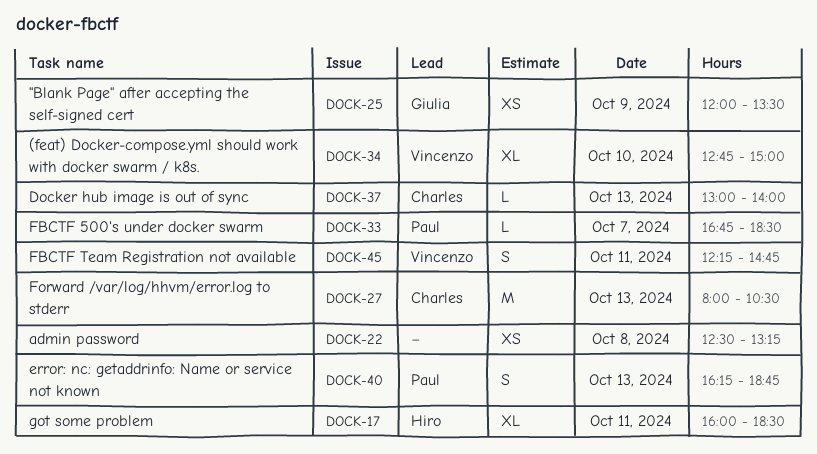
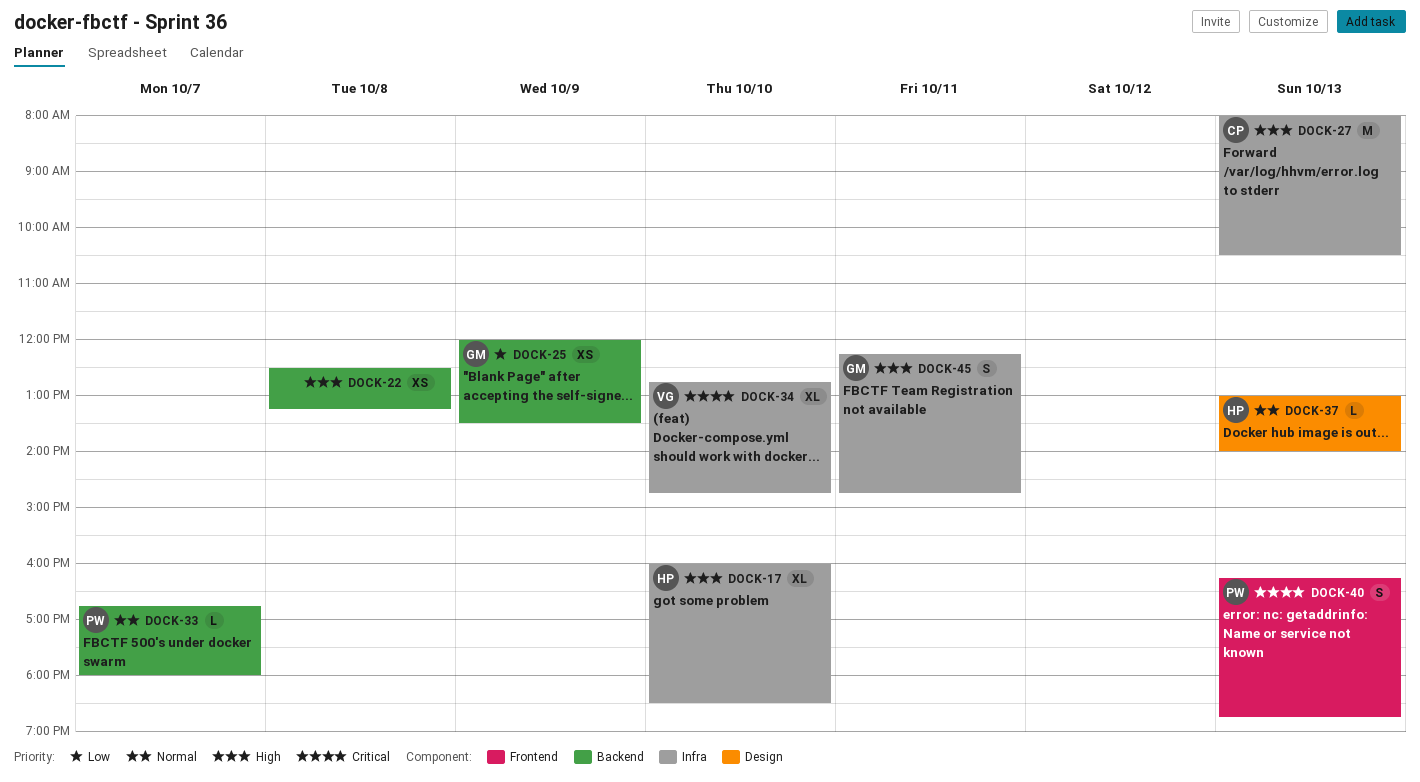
DOCK-17, day: Oct 11 -> Oct 10
DOCK-33, ends: 18:30 -> 18:00
DOCK-34, ends: 15:00 -> 14:45
DOCK-37, owner: Charles -> Hiro
DOCK-45, owner: Vincenzo -> Giulia

